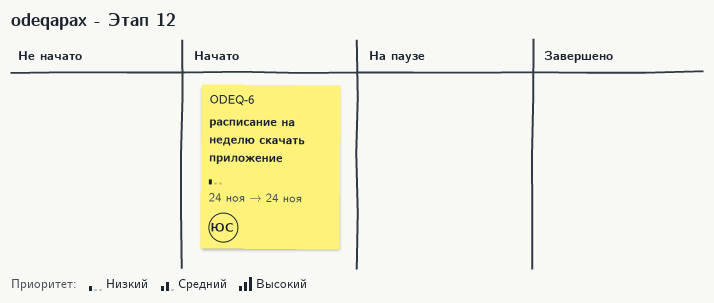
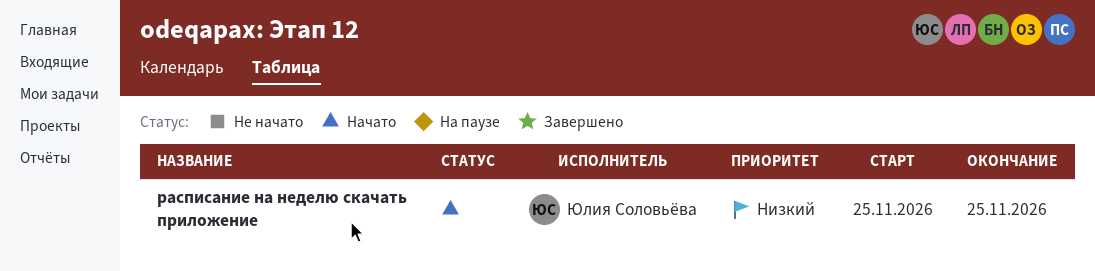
расписание на неделю скачать приложение, start: Nov 24 -> Nov 25
расписание на неделю скачать приложение, due: Nov 24 -> Nov 25

